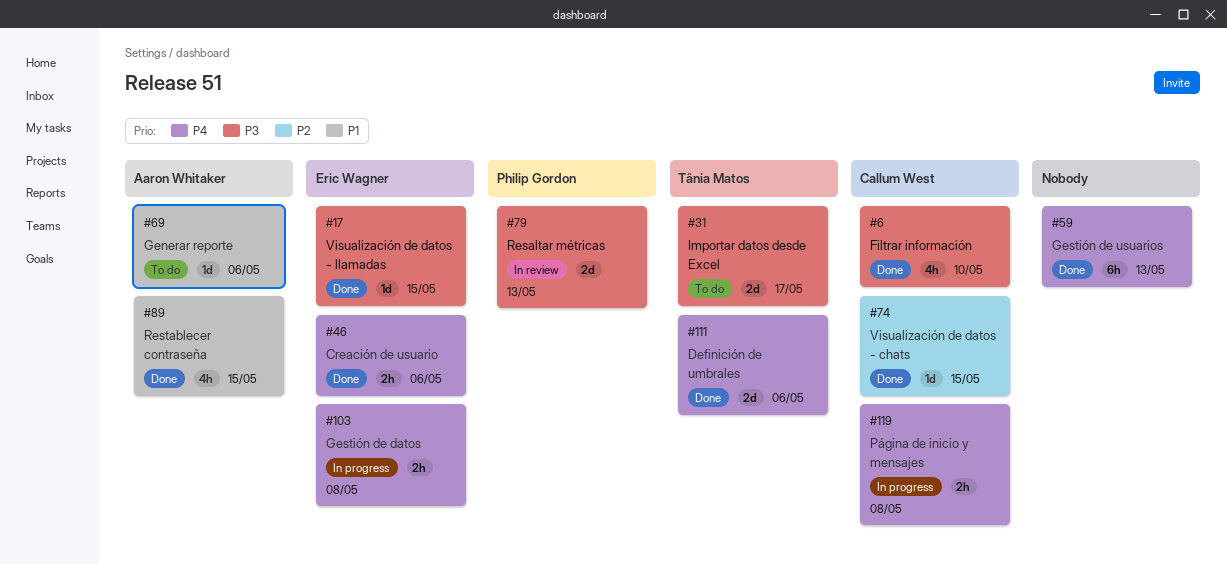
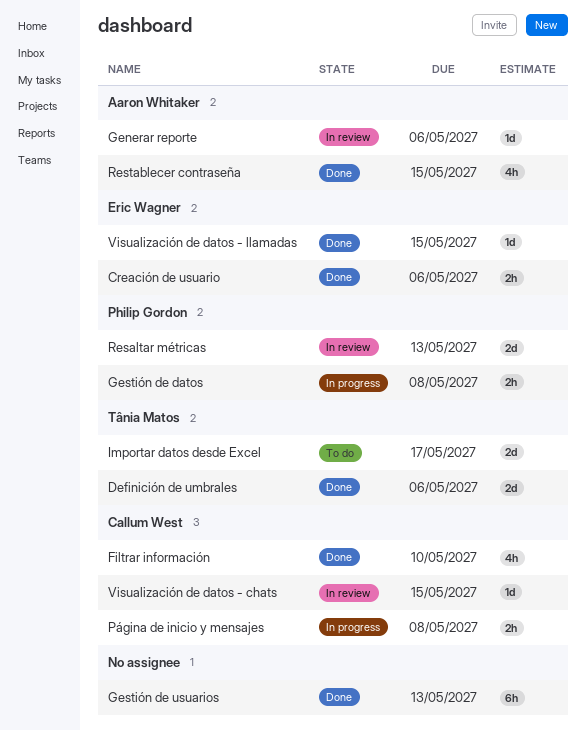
Generar reporte, status: To do -> In review
Gestión de datos, owner: Eric Wagner -> Philip Gordon
Visualización de datos - chats, status: Done -> In review

